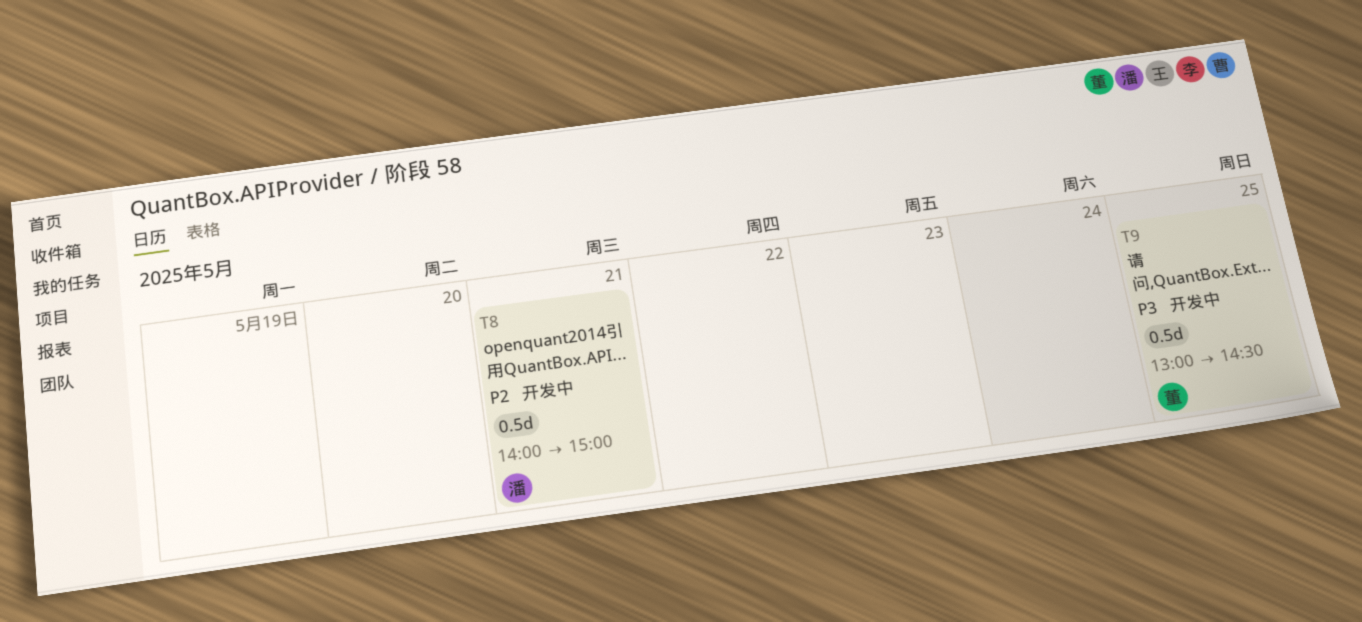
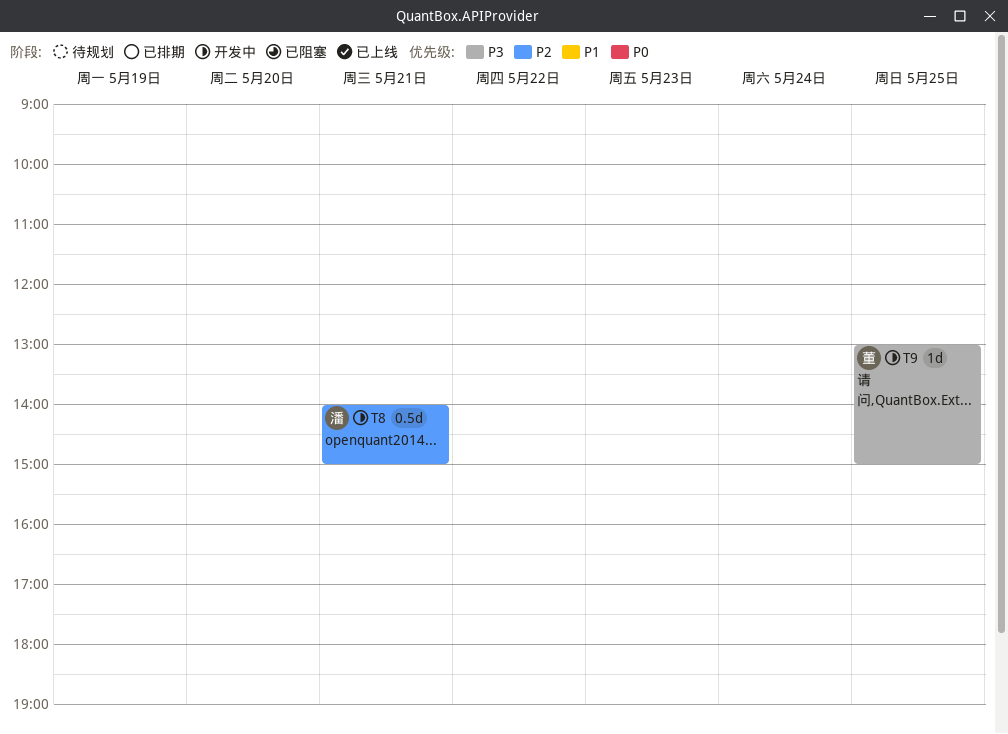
T9, estimate: 0.5d -> 1d
T9, ends: 14:30 -> 15:00

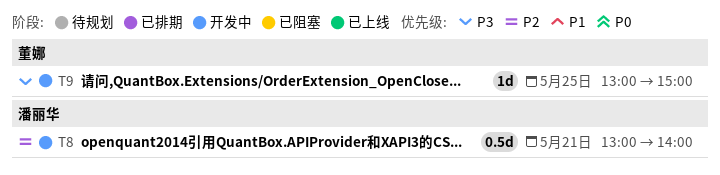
T8, begins: 14:00 -> 13:00
T8, ends: 15:00 -> 14:00

